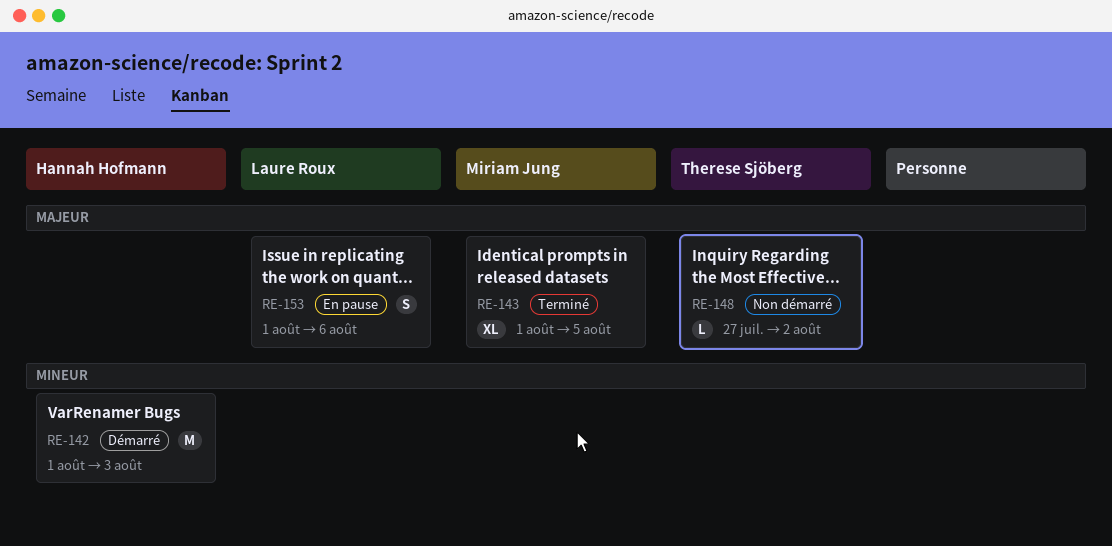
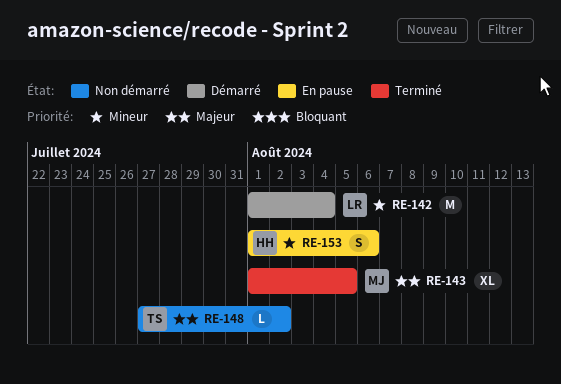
RE-142, owner: Hannah Hofmann -> Laure Roux
RE-142, due: Aug 3 -> Aug 4
RE-153, owner: Laure Roux -> Hannah Hofmann
RE-153, priority: Majeur -> Mineur

